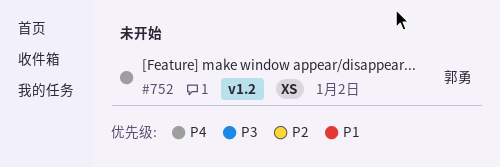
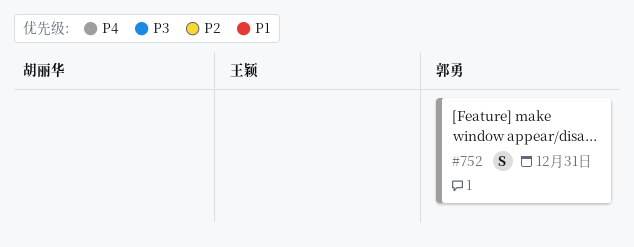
#752, estimate: XS -> S
#752, due: Jan 2 -> Dec 31

